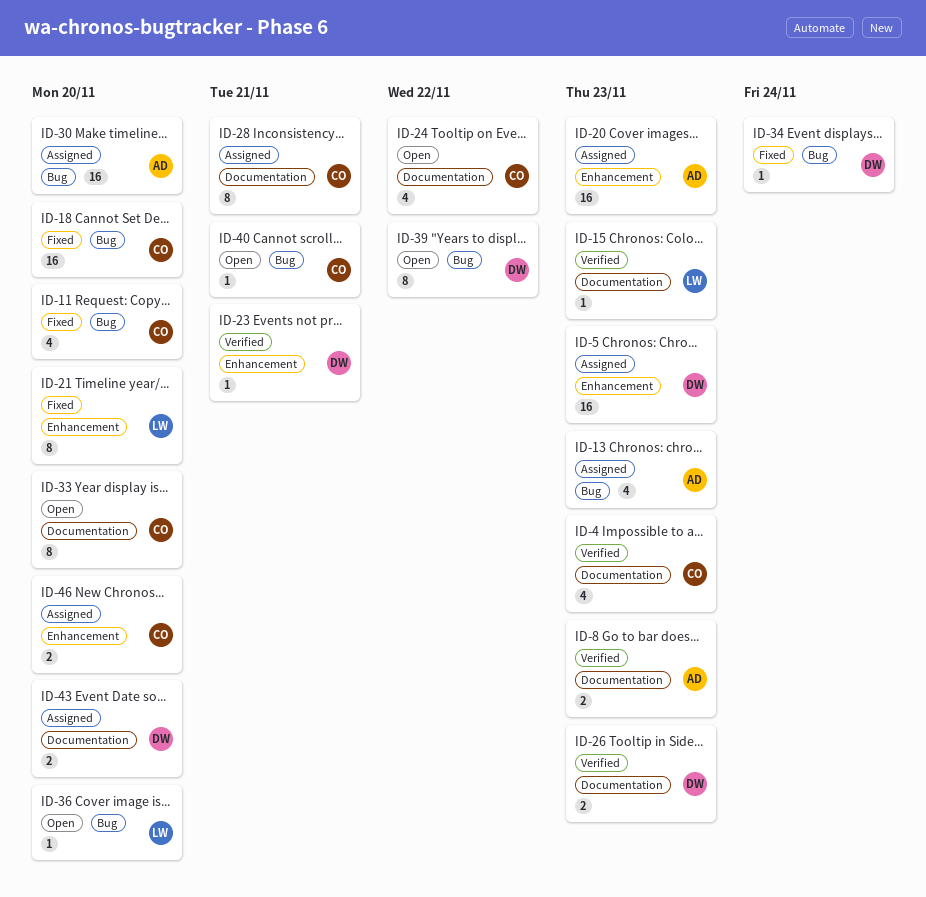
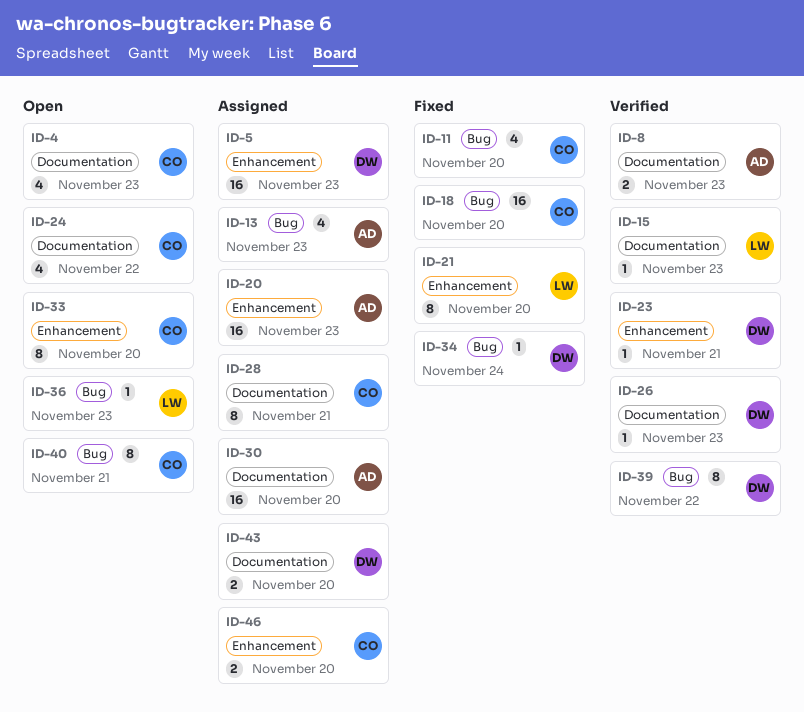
ID-4, status: Verified -> Open
ID-26, estimate: 2 -> 1
ID-30, label: Bug -> Documentation
ID-33, label: Documentation -> Enhancement
ID-36, due: Nov 20 -> Nov 23
ID-39, status: Open -> Verified
ID-40, estimate: 1 -> 8

